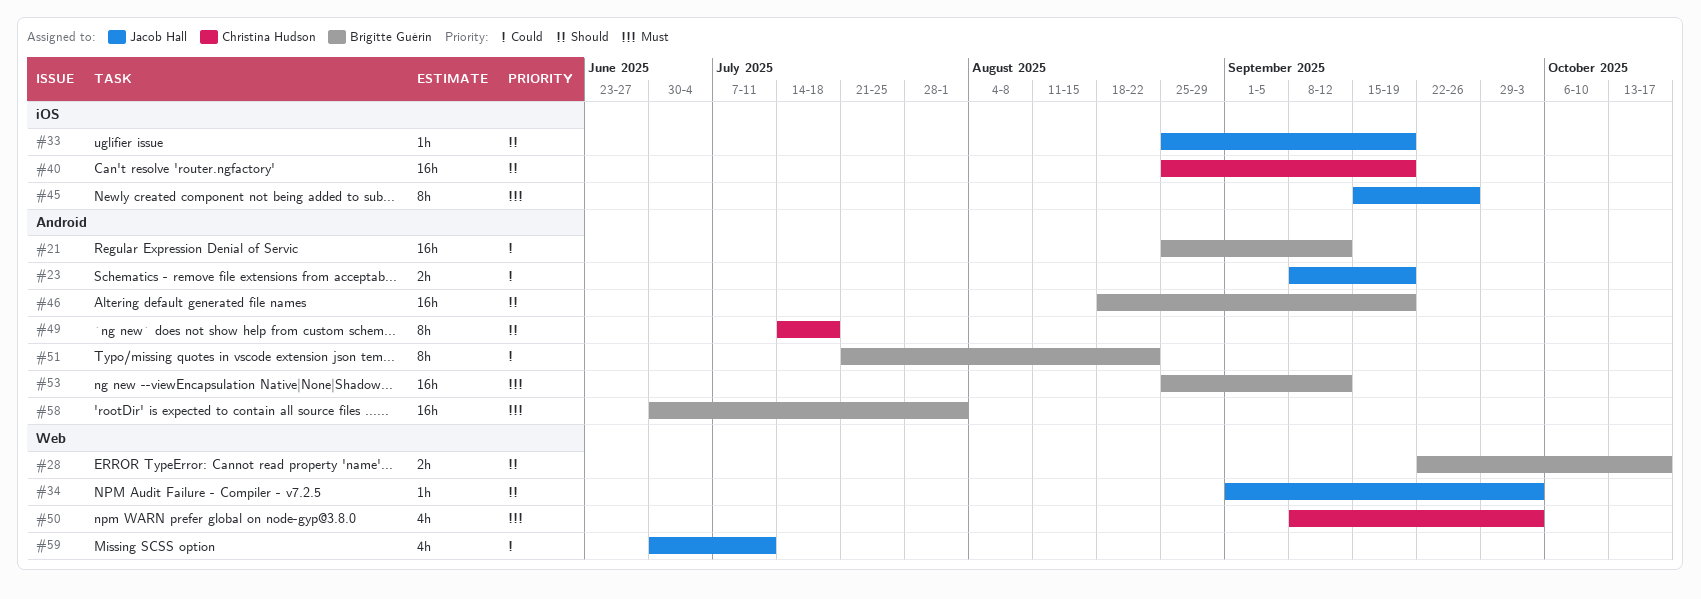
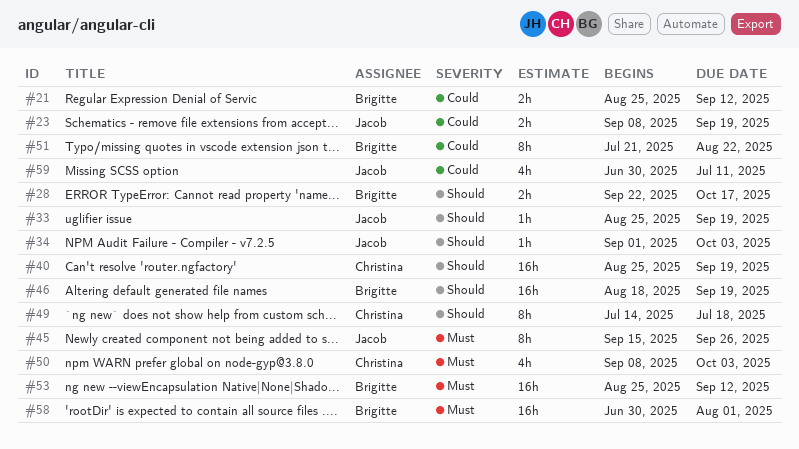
#21, estimate: 16h -> 2h

